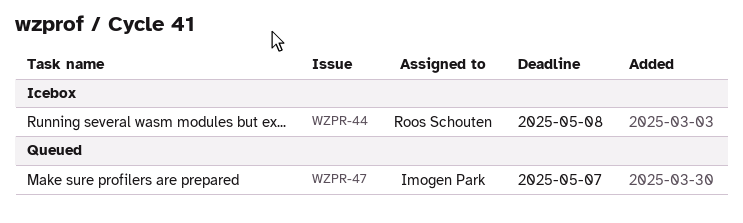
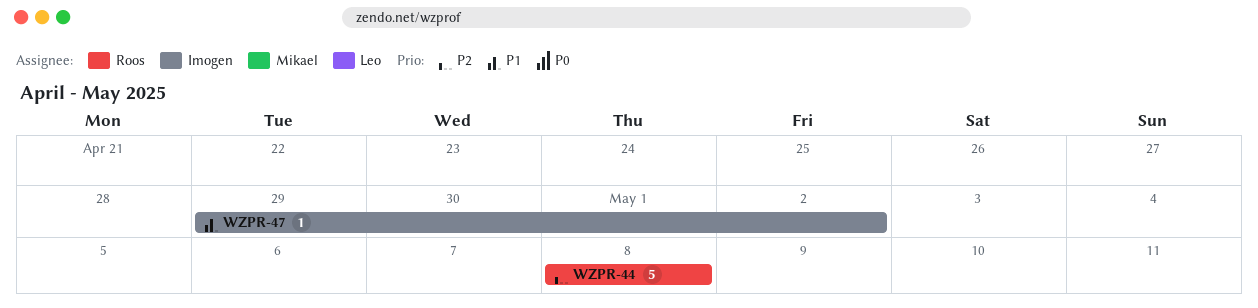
WZPR-47, due: May 7 -> May 2

